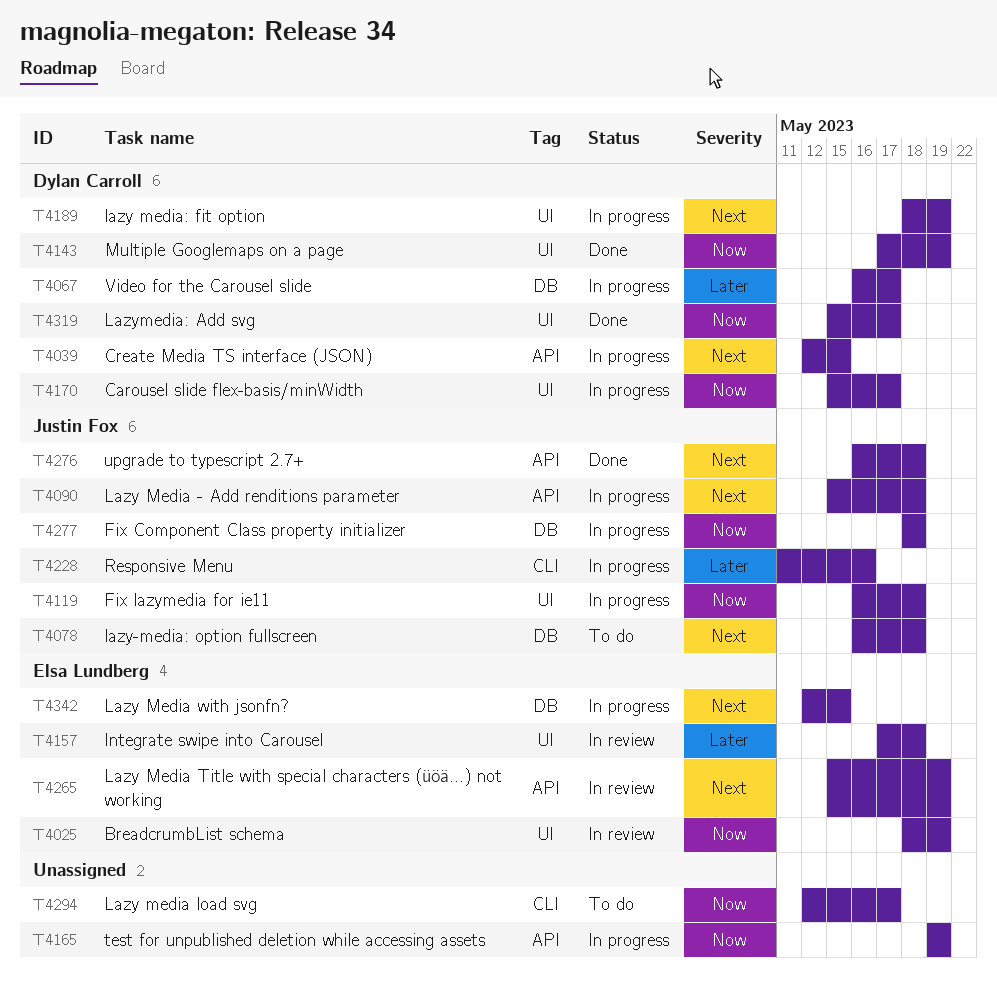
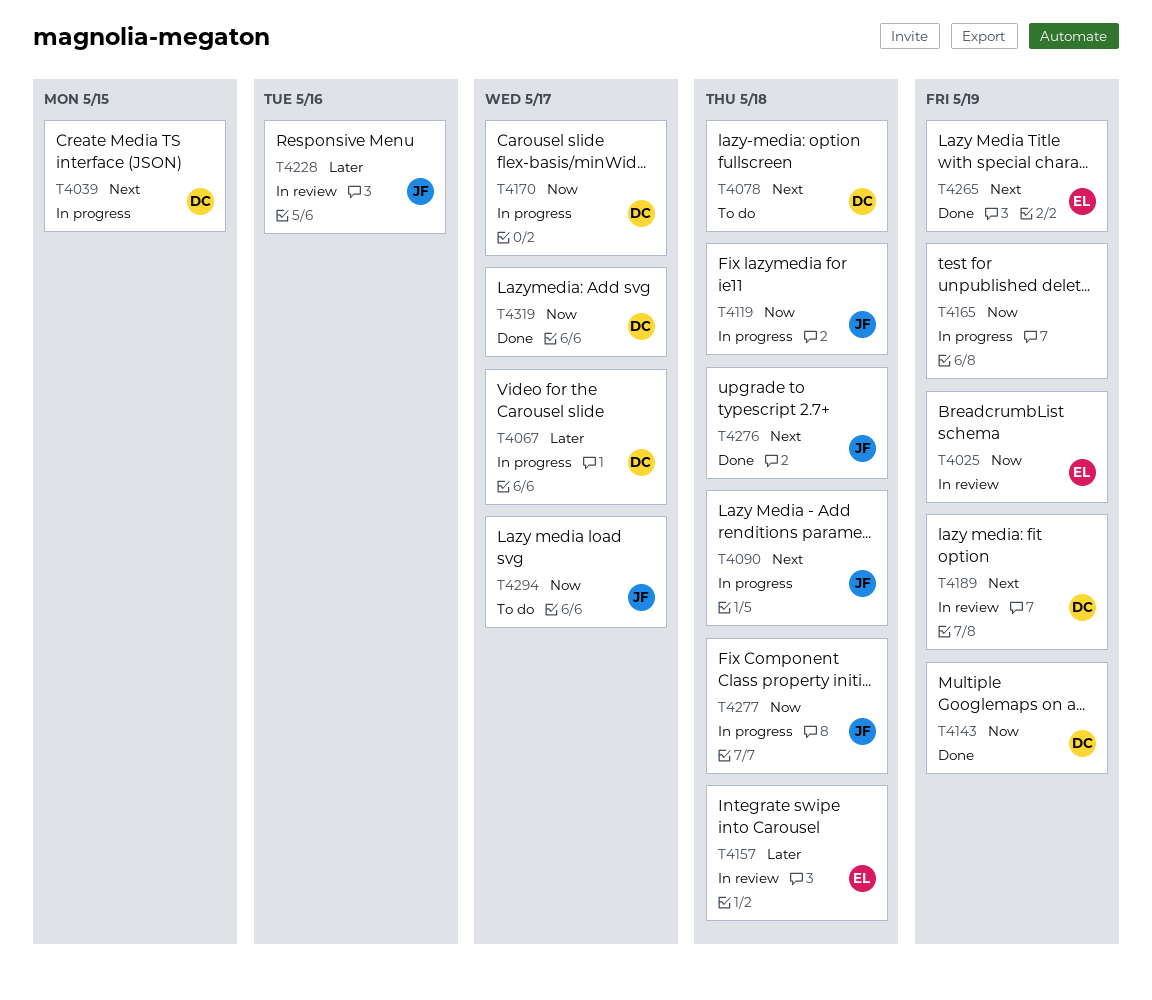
T4078, owner: Justin Fox -> Dylan Carroll
T4189, status: In progress -> In review
T4228, status: In progress -> In review
T4265, status: In review -> Done
T4294, owner: none -> Justin Fox
T4342: present -> none

